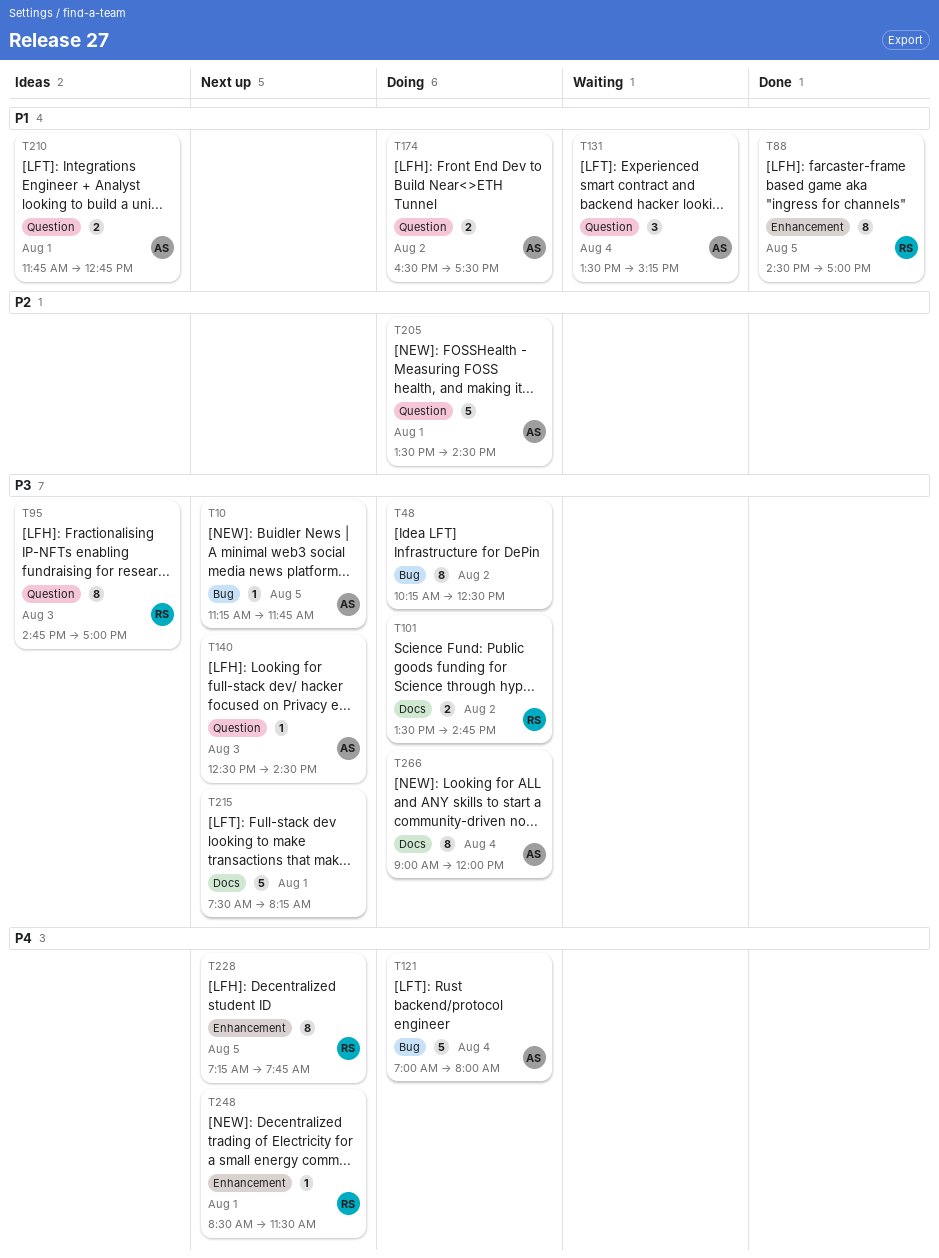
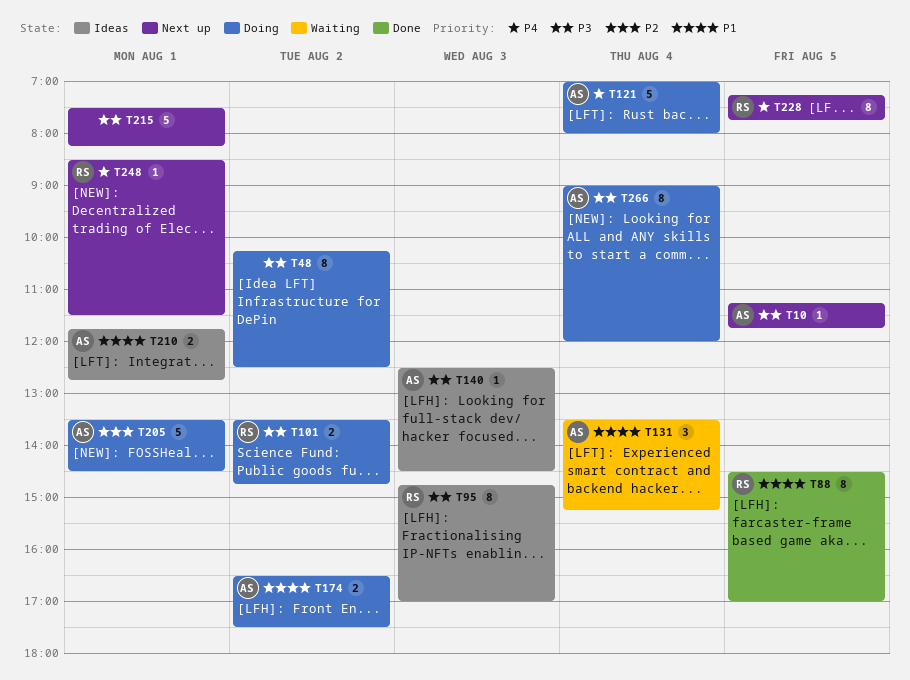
T140, status: Next up -> Ideas

